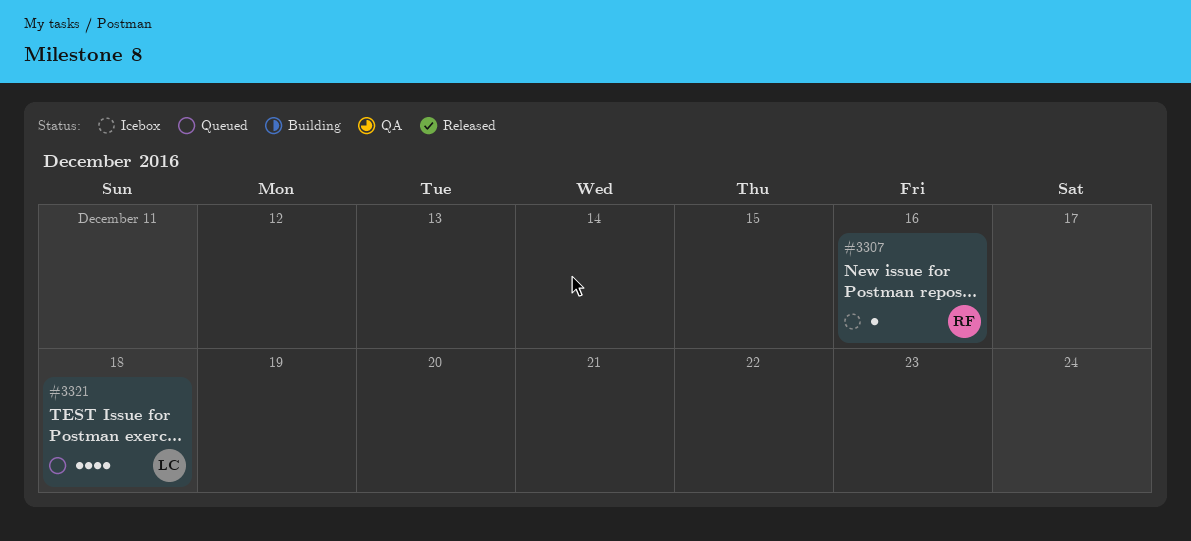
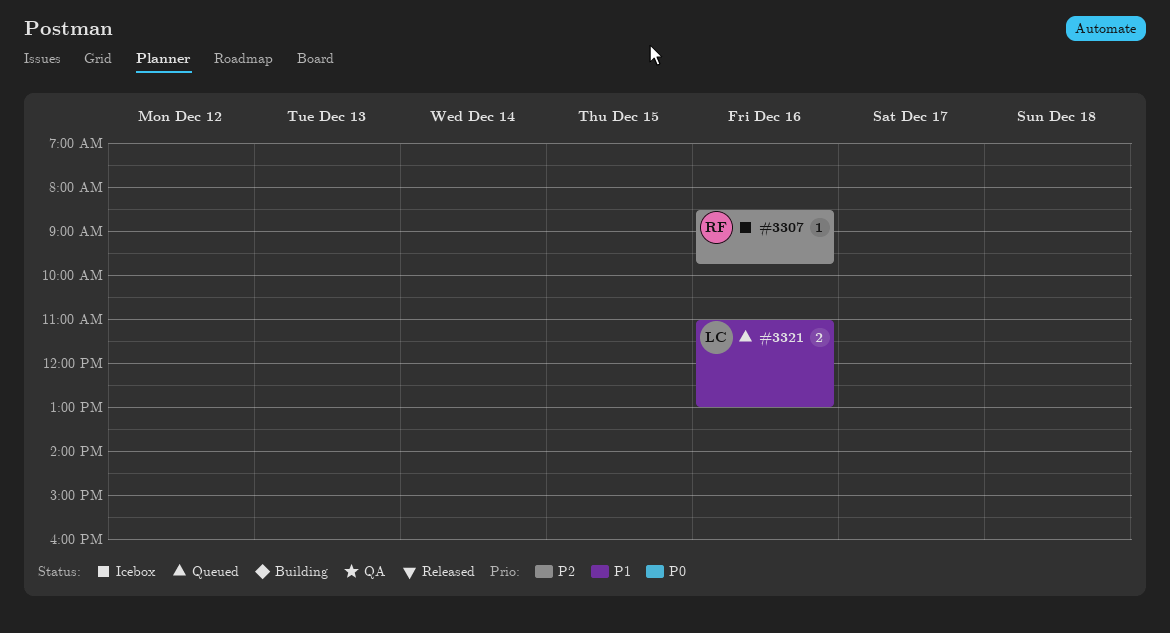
#3321, estimate: 4 -> 2
#3321, day: Dec 18 -> Dec 16

